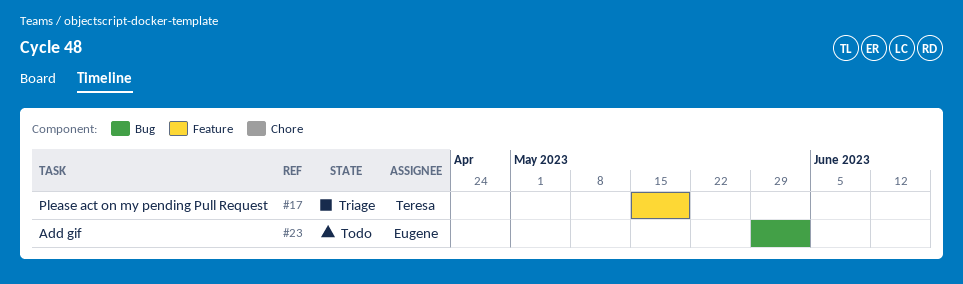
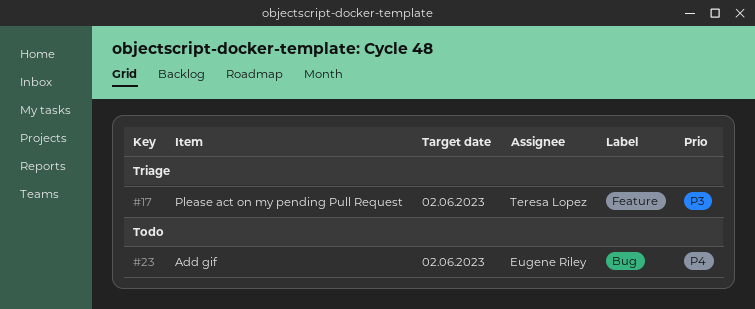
#17, due: May 19 -> Jun 2

